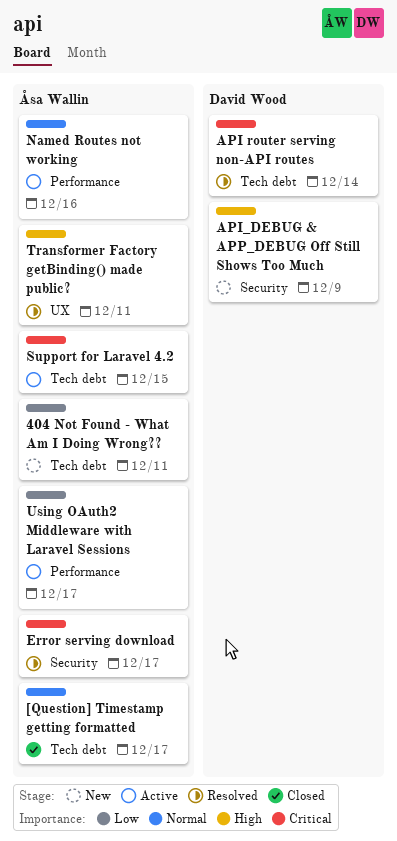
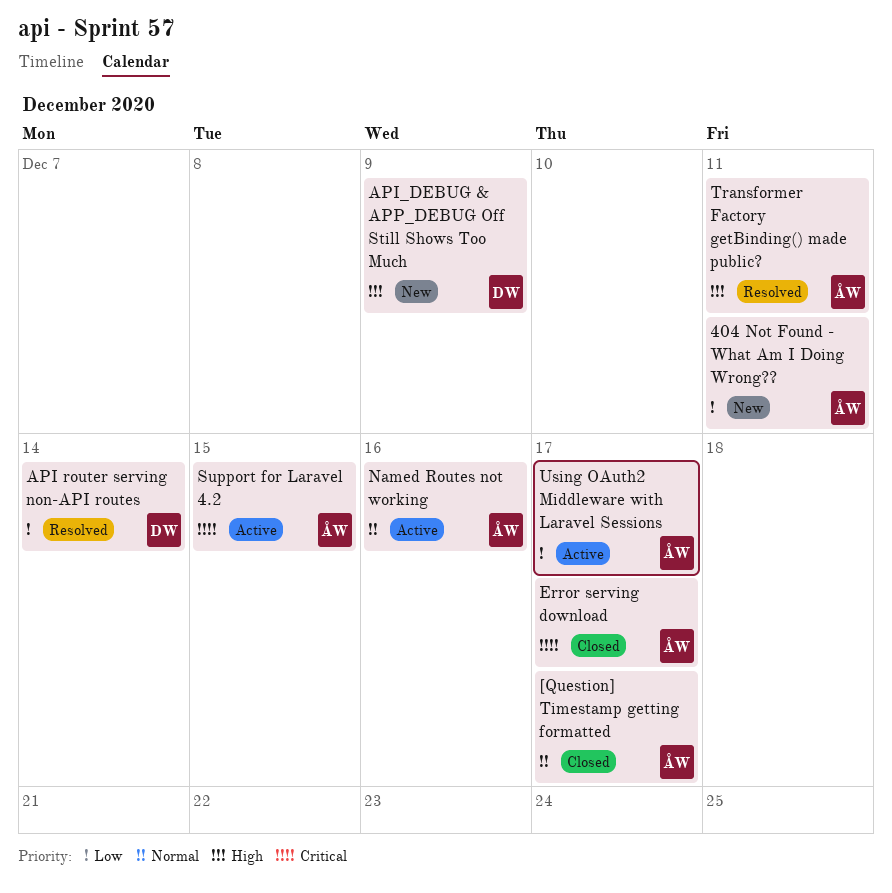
API router serving non-API routes, priority: Critical -> Low
Error serving download, status: Resolved -> Closed

